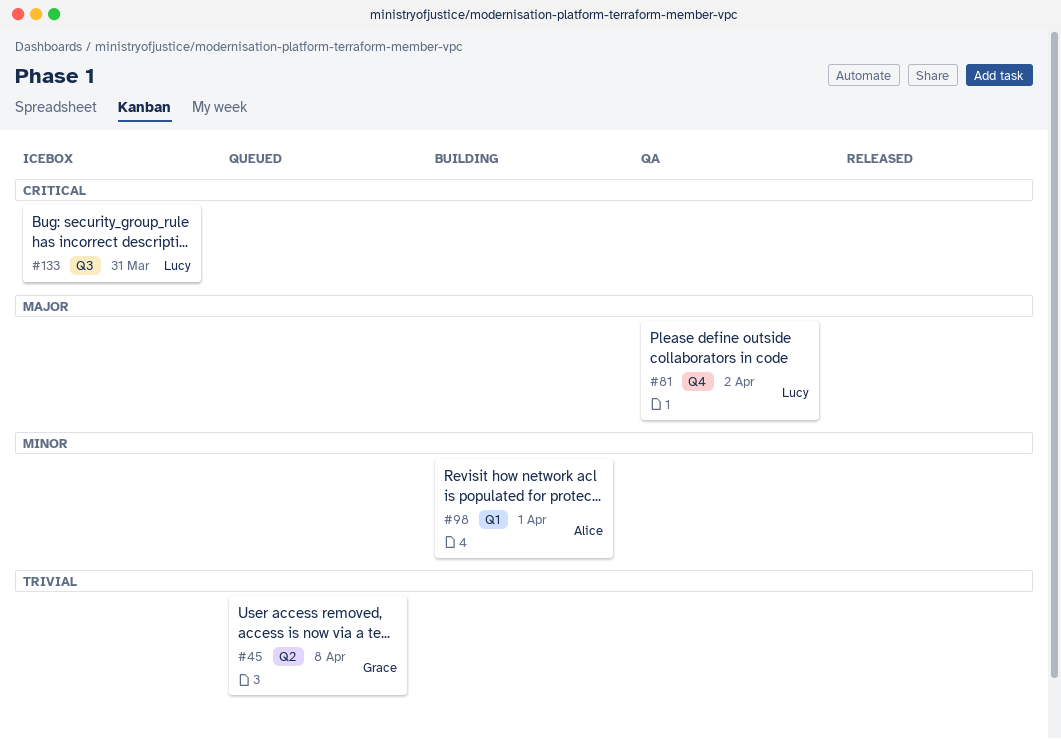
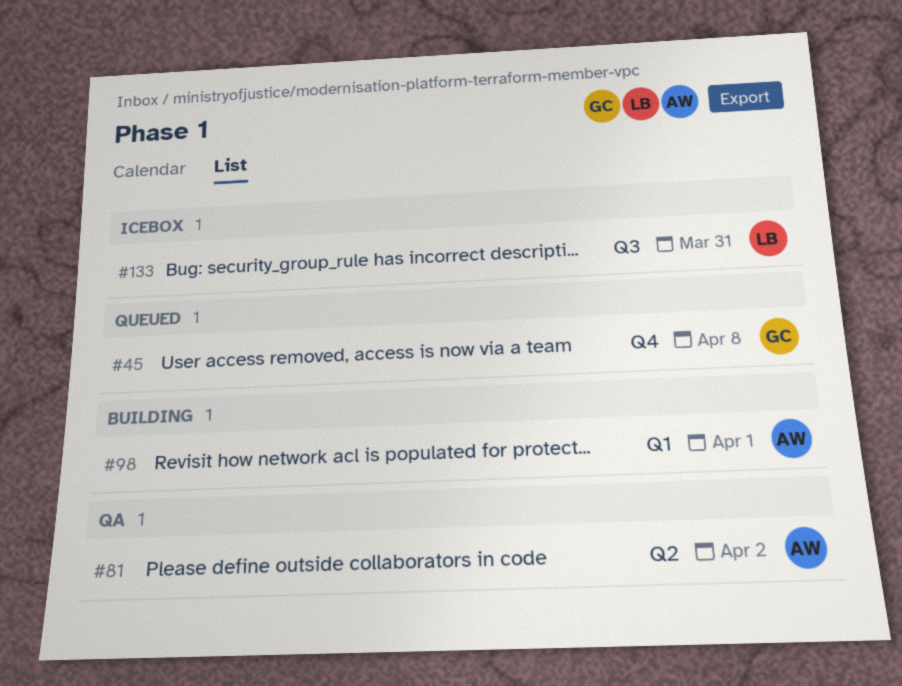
#45, label: Q2 -> Q4
#81, owner: Lucy -> Alice
#81, label: Q4 -> Q2

